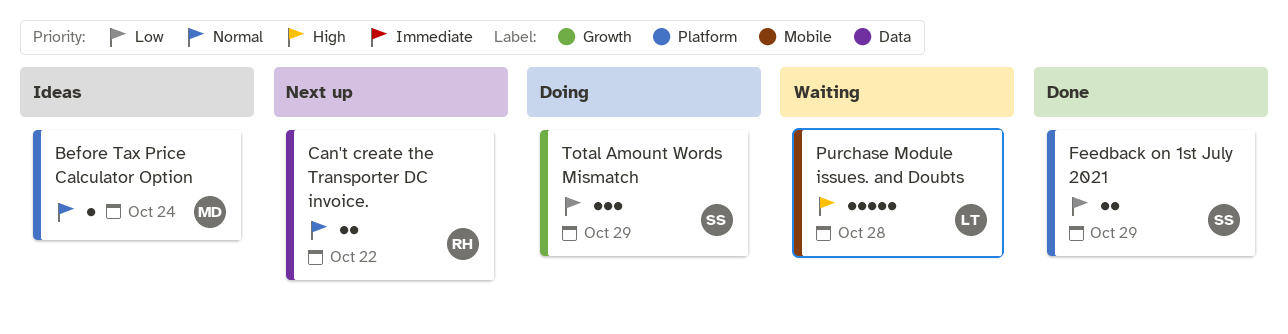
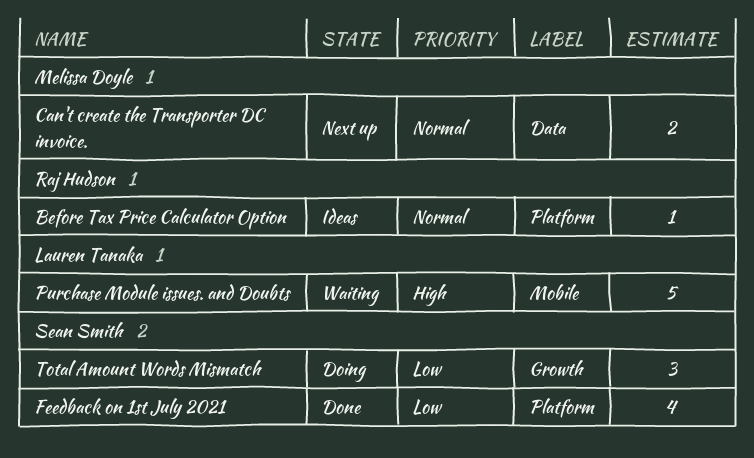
Before Tax Price Calculator Option, owner: Melissa Doyle -> Raj Hudson
Can't create the Transporter DC invoice., owner: Raj Hudson -> Melissa Doyle
Feedback on 1st July 2021, estimate: 2 -> 4

